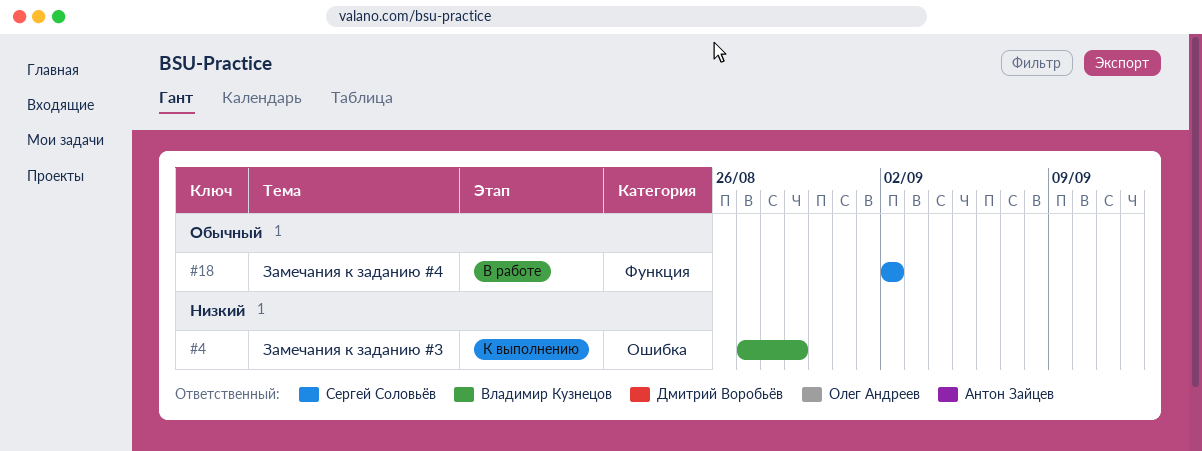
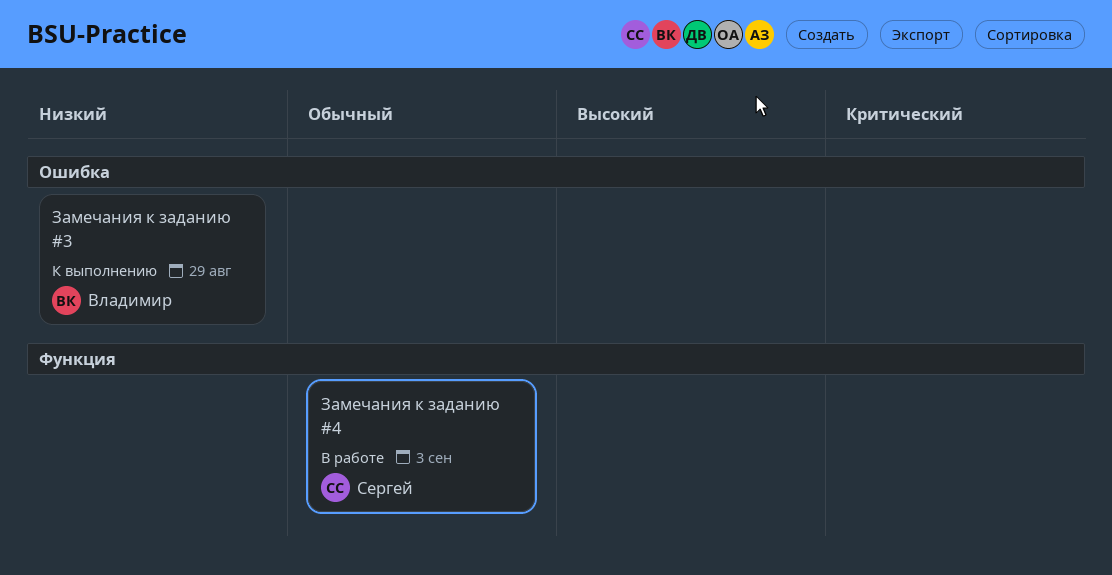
Замечания к заданию #4, due: Sep 2 -> Sep 3

